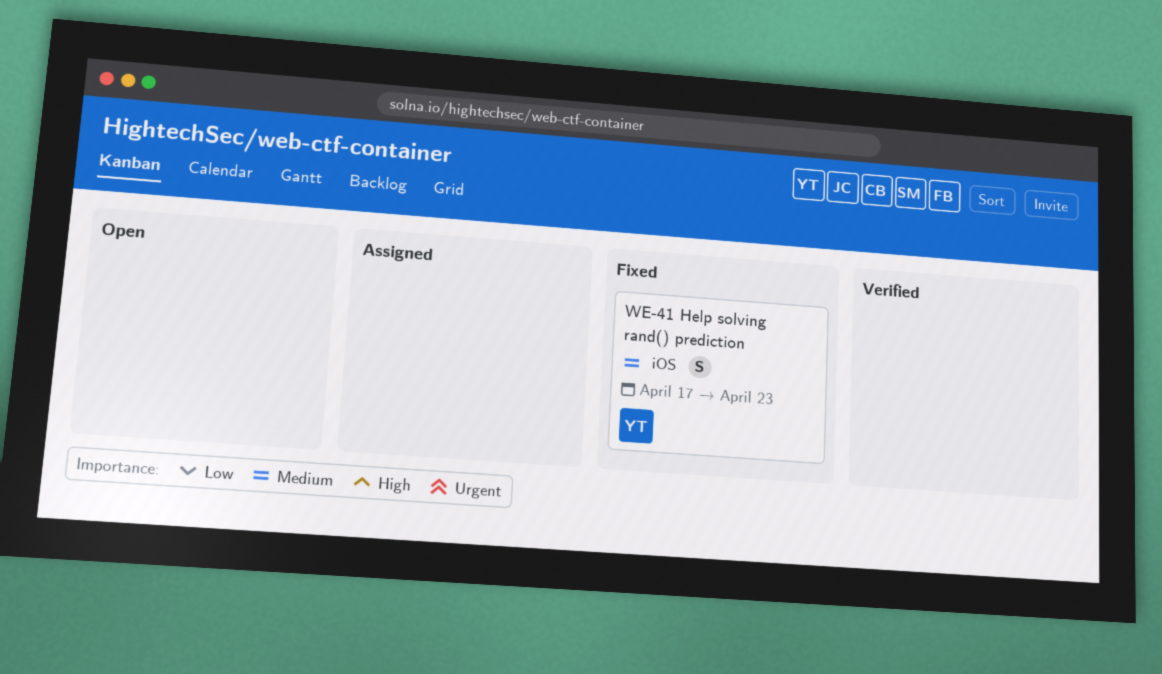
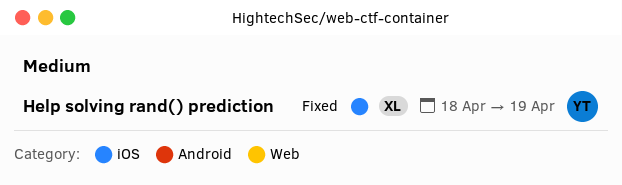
Help solving rand() prediction, estimate: S -> XL
Help solving rand() prediction, start: Apr 17 -> Apr 18
Help solving rand() prediction, due: Apr 23 -> Apr 19

